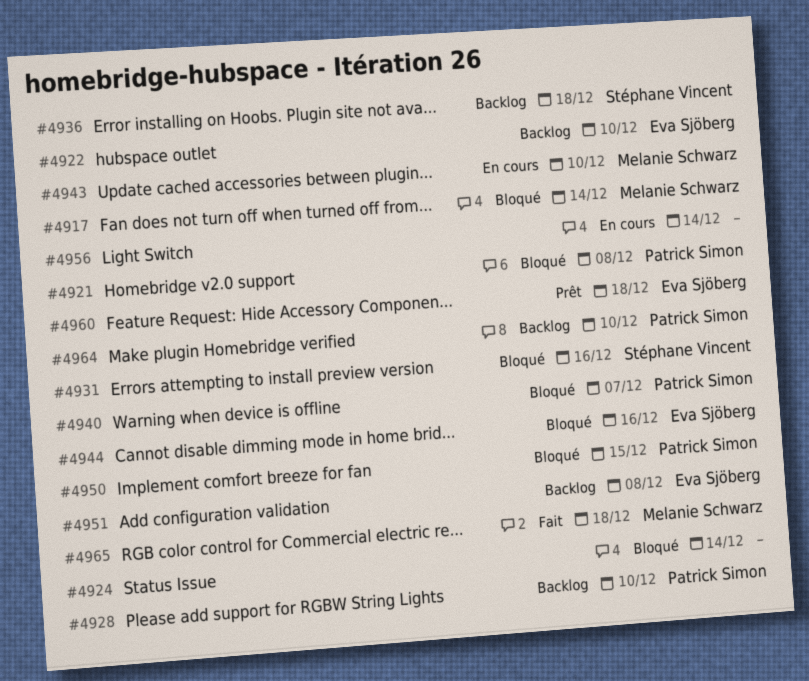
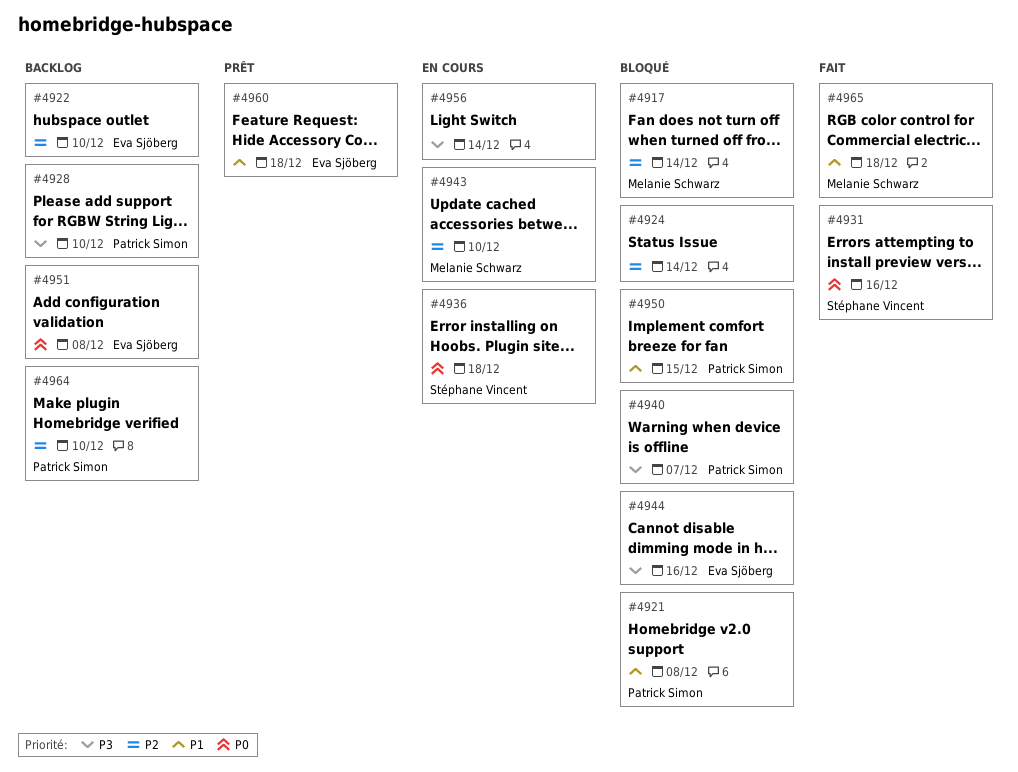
#4931, status: Bloqué -> Fait
#4936, status: Backlog -> En cours

